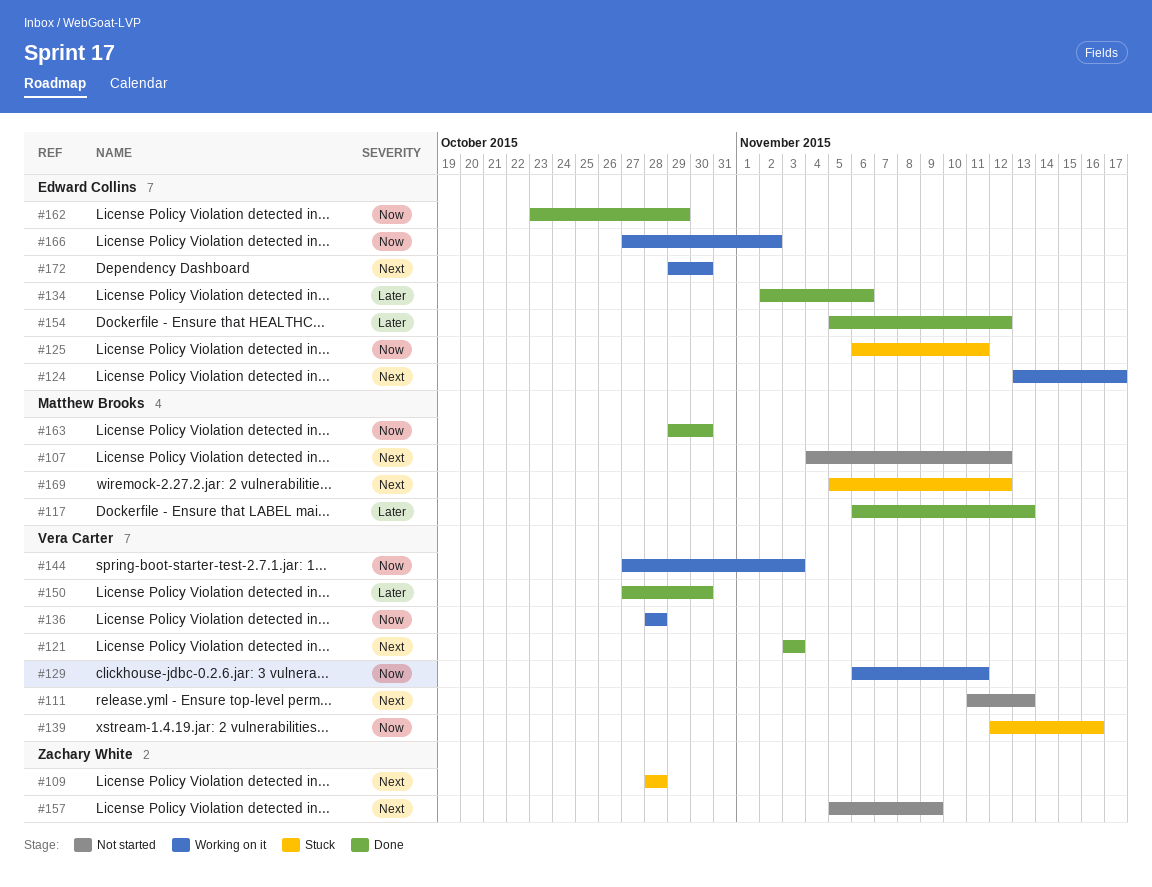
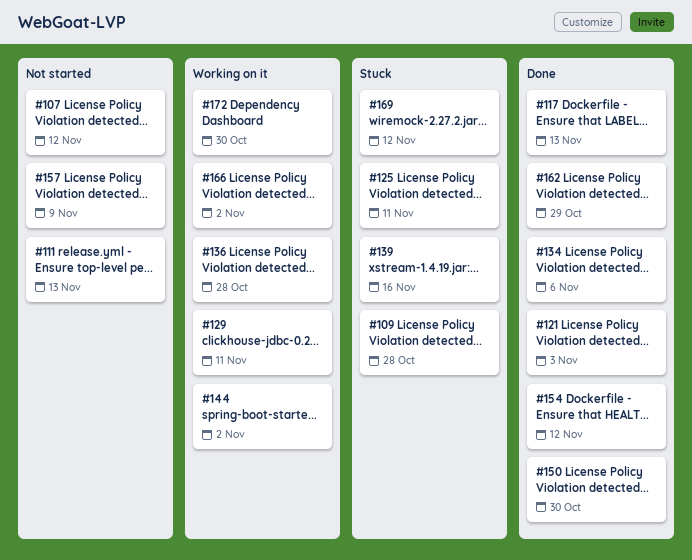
#124: present -> none
#144, due: Nov 3 -> Nov 2
#163: present -> none

